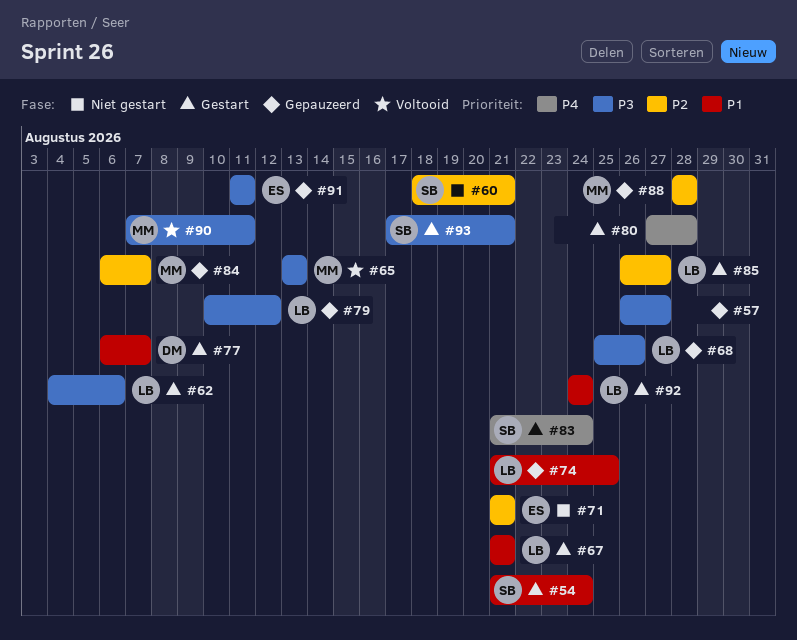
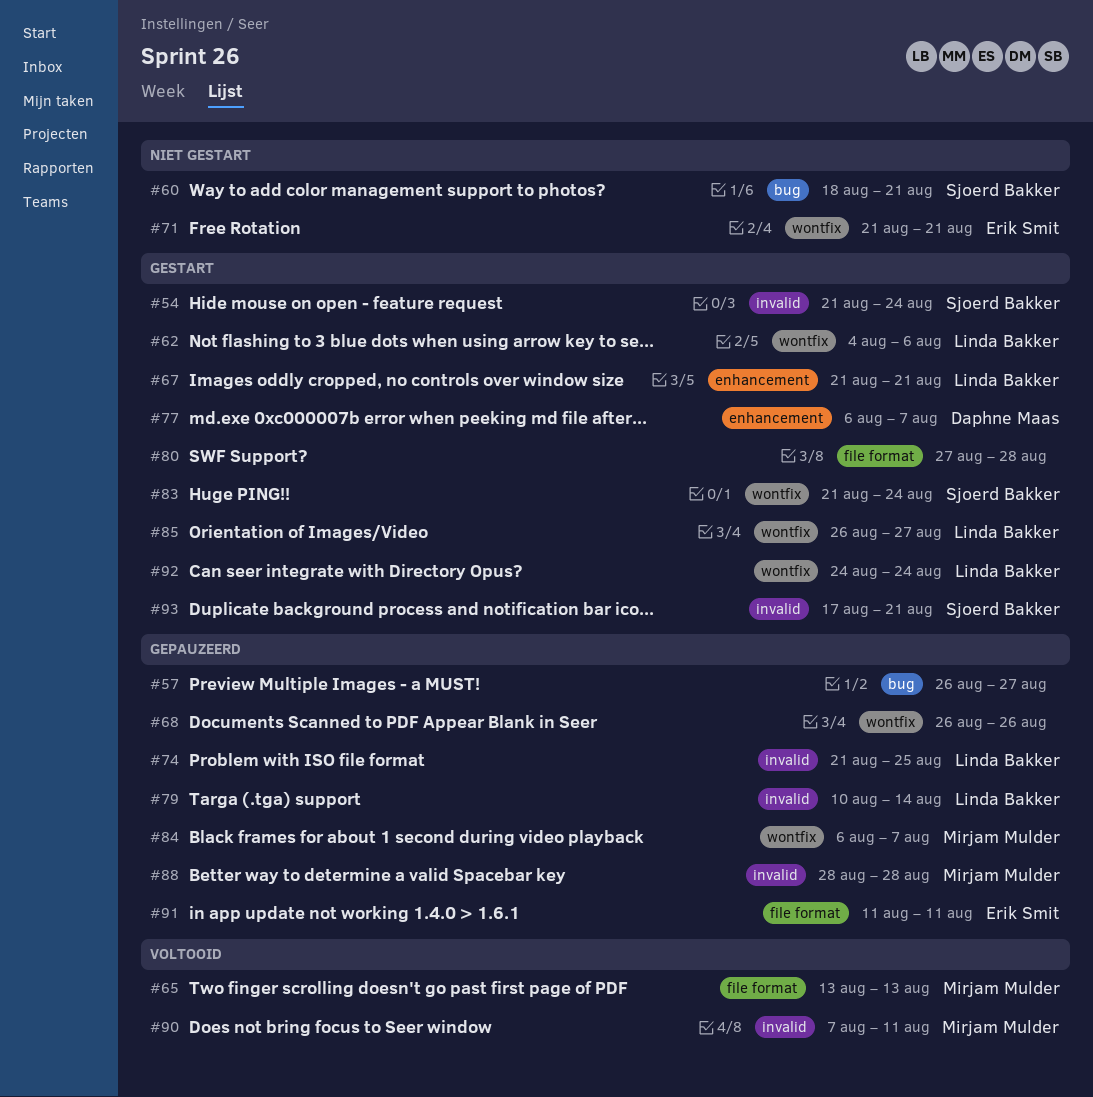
#68, owner: Linda Bakker -> none
#68, start: Aug 25 -> Aug 26
#79, due: Aug 12 -> Aug 14

